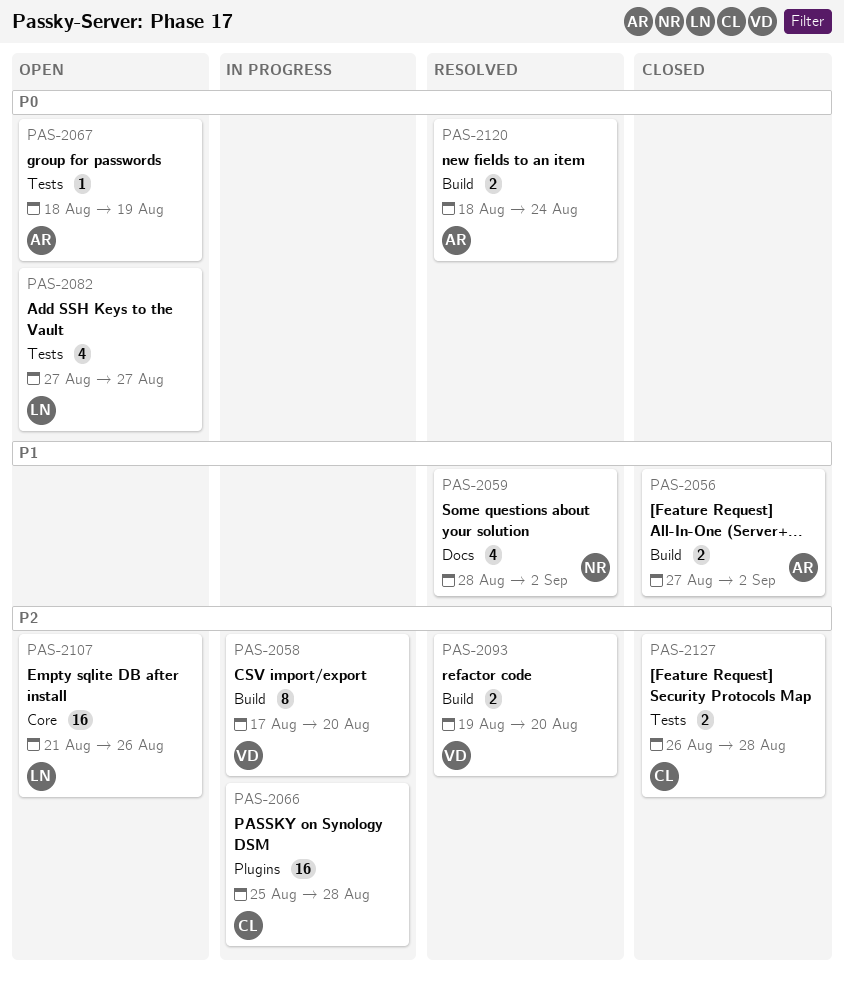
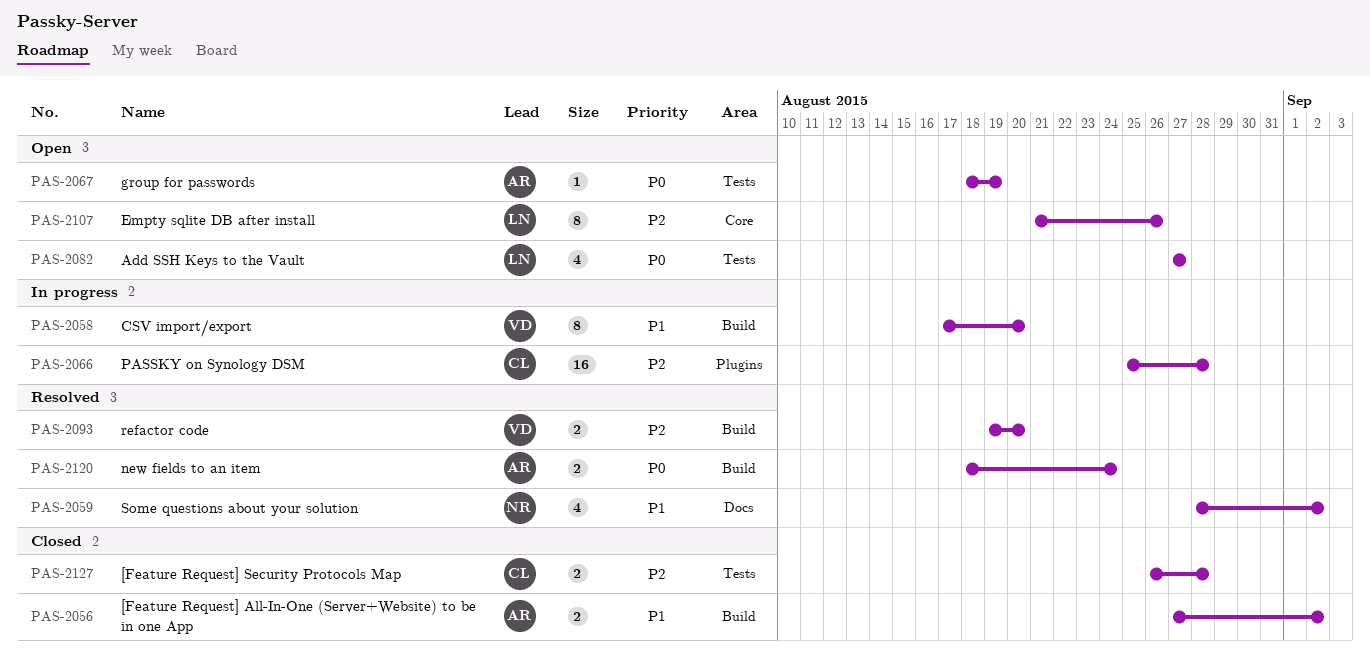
PAS-2058, priority: P2 -> P1
PAS-2107, estimate: 16 -> 8

